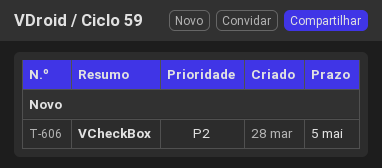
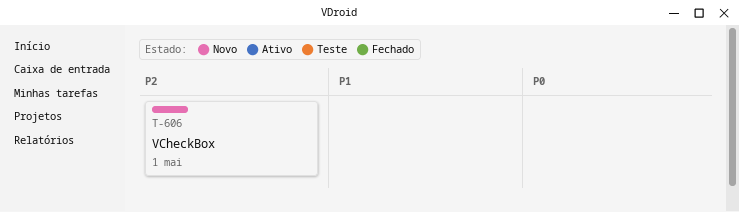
T-606, due: May 5 -> May 1

